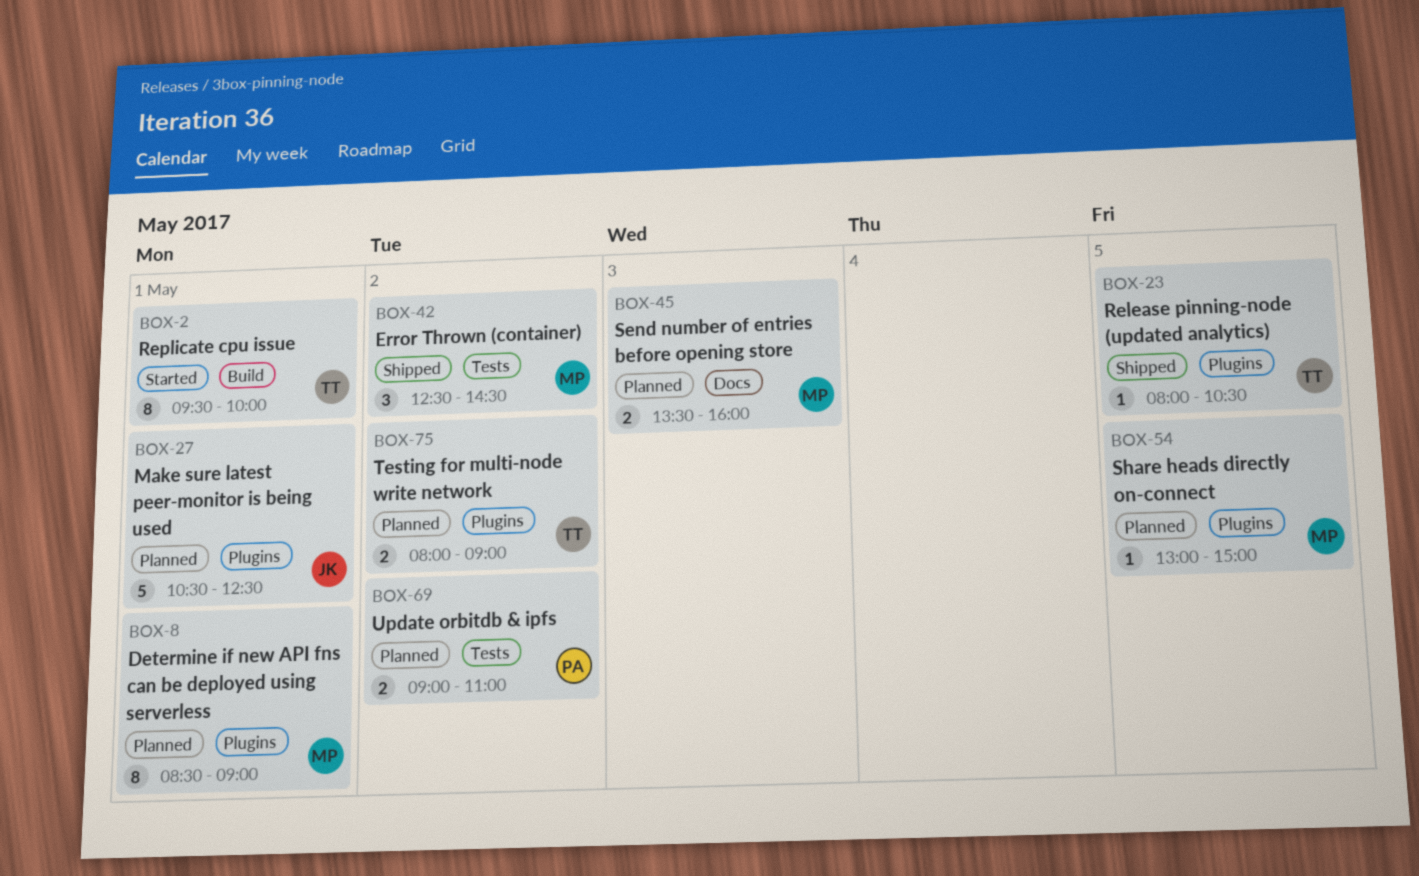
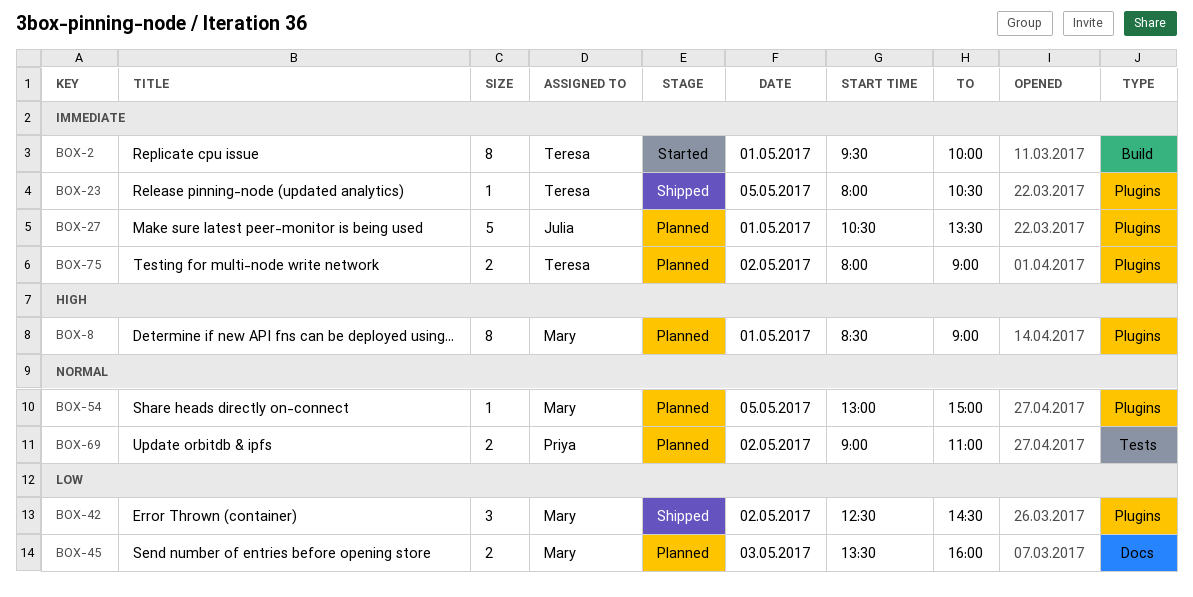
BOX-27, ends: 12:30 -> 13:30
BOX-42, label: Tests -> Plugins

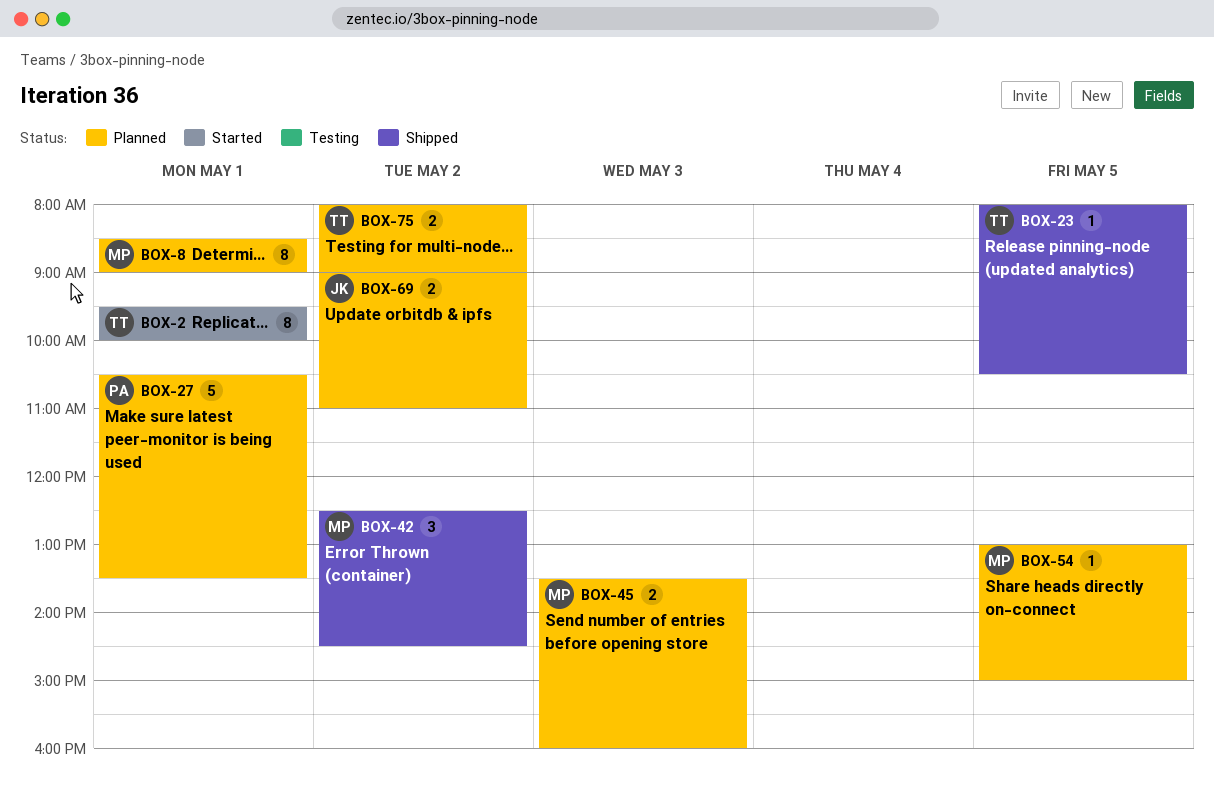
BOX-27, owner: Julia -> Priya
BOX-69, owner: Priya -> Julia

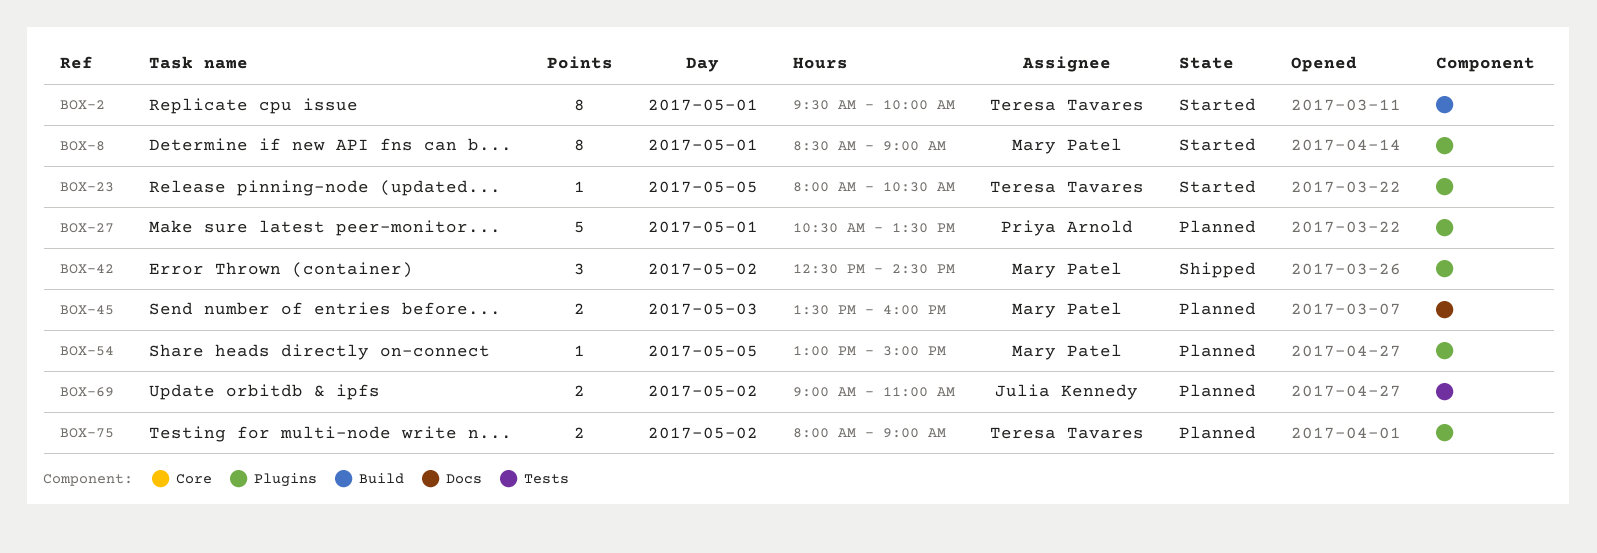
BOX-8, status: Planned -> Started
BOX-23, status: Shipped -> Started

